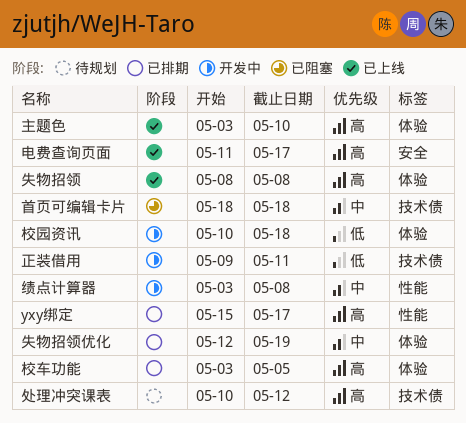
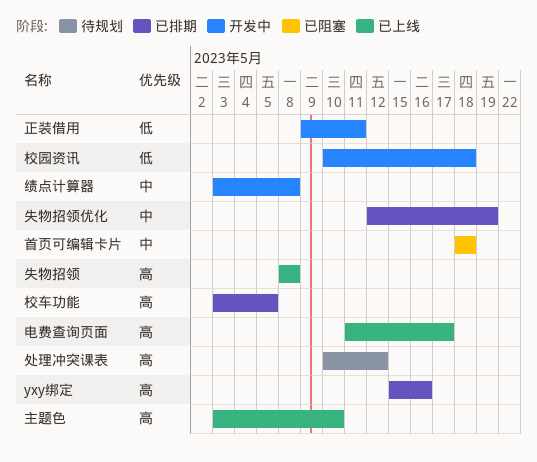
yxy绑定, due: May 17 -> May 16

